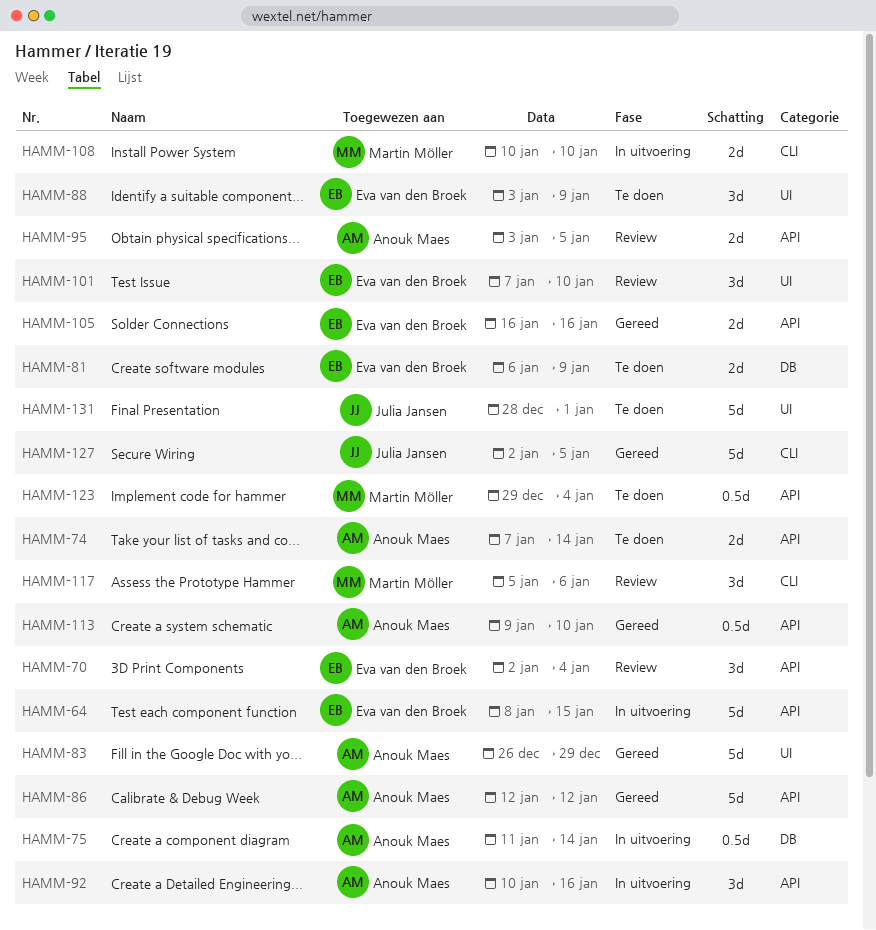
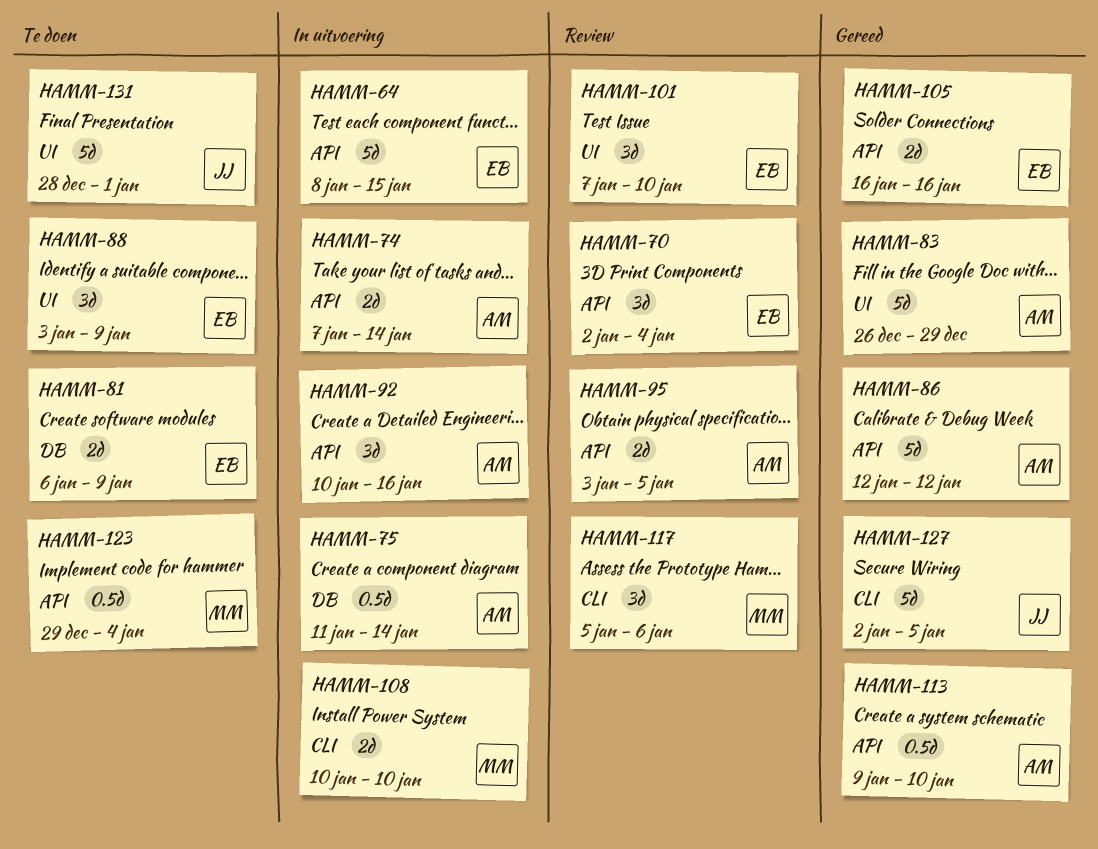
HAMM-74, status: Te doen -> In uitvoering

